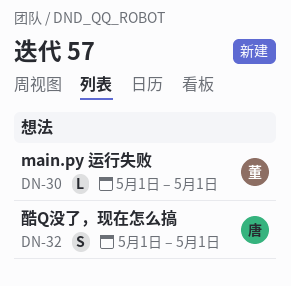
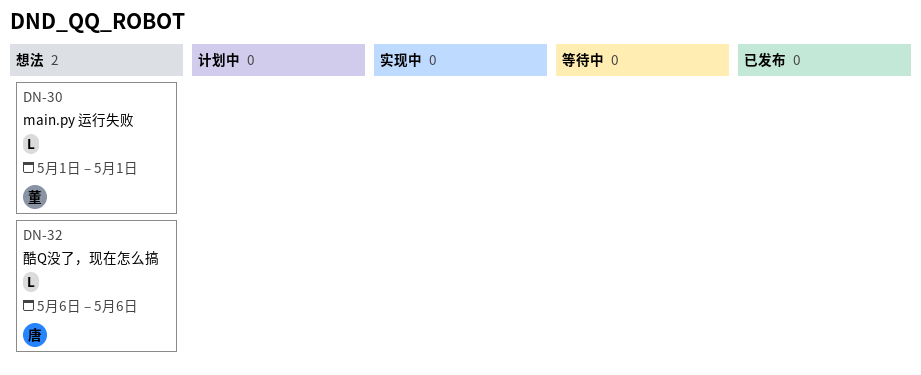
DN-32, estimate: S -> L
DN-32, start: May 1 -> May 6
DN-32, due: May 1 -> May 6

